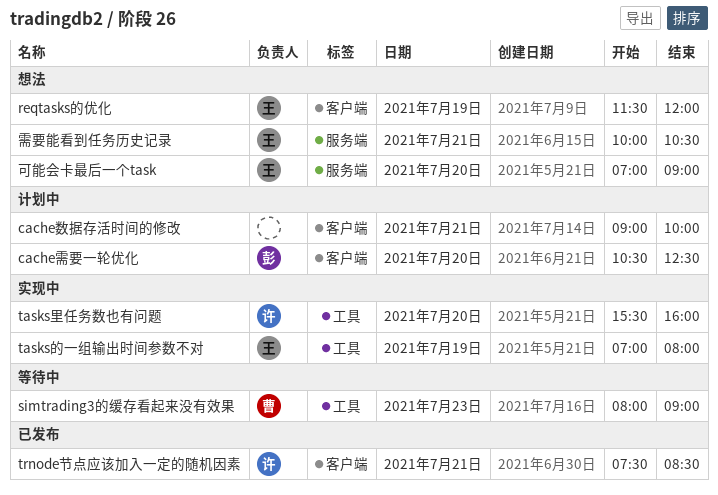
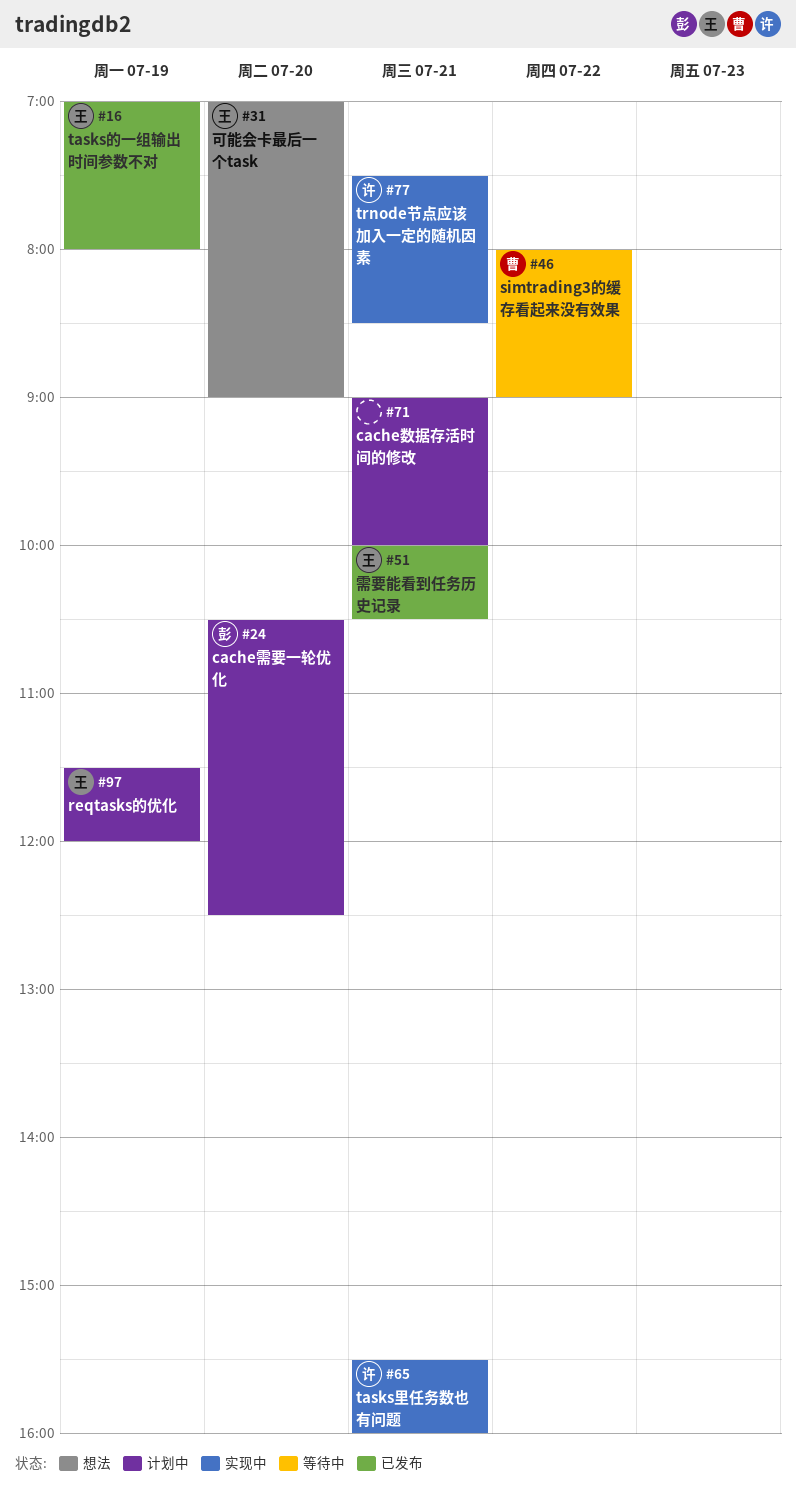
reqtasks的优化, status: 想法 -> 计划中
simtrading3的缓存看起来没有效果, day: Jul 23 -> Jul 22
tasks的一组输出时间参数不对, status: 实现中 -> 已发布
tasks里任务数也有问题, day: Jul 20 -> Jul 21
trnode节点应该加入一定的随机因素, status: 已发布 -> 实现中
需要能看到任务历史记录, status: 想法 -> 已发布

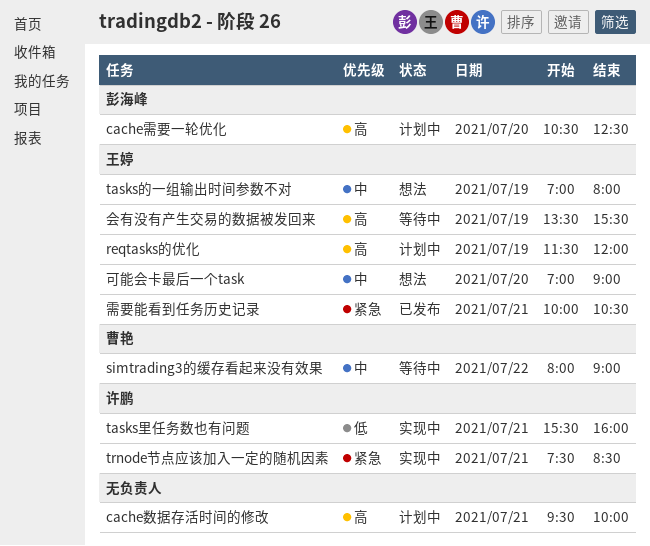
cache数据存活时间的修改, begins: 09:00 -> 09:30
tasks的一组输出时间参数不对, status: 已发布 -> 想法
会有没有产生交易的数据被发回来: none -> present

